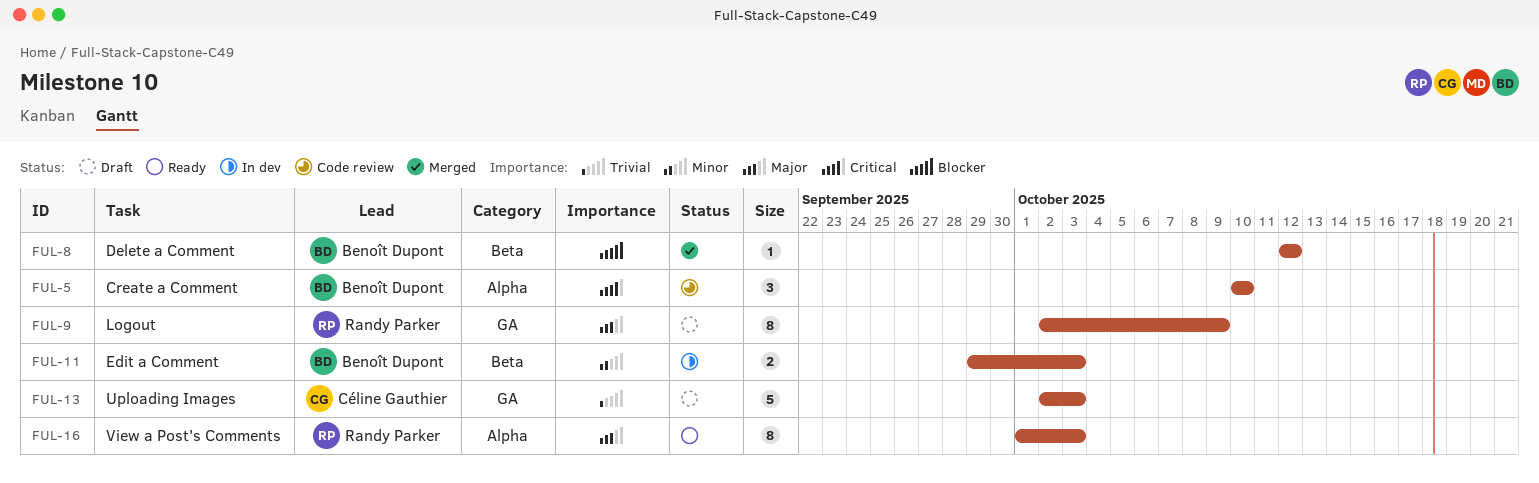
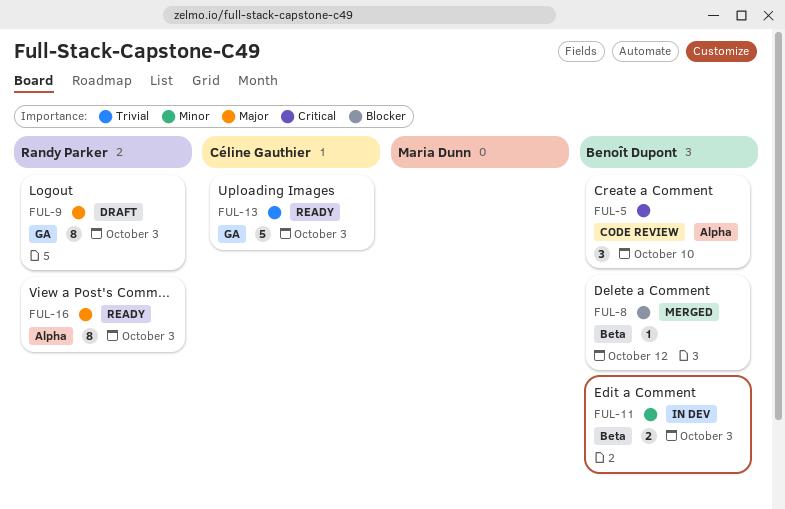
FUL-9, due: Oct 9 -> Oct 3
FUL-13, status: Draft -> Ready

